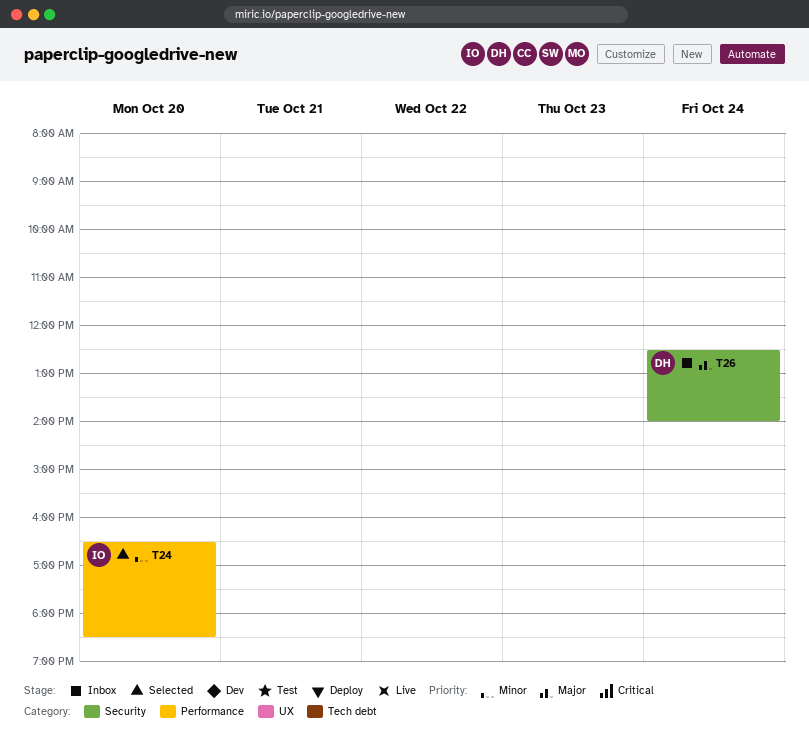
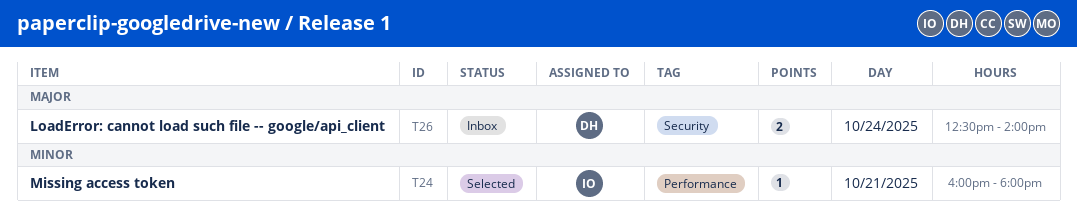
T24, day: Oct 20 -> Oct 21
T24, begins: 16:30 -> 16:00
T24, ends: 18:30 -> 18:00

